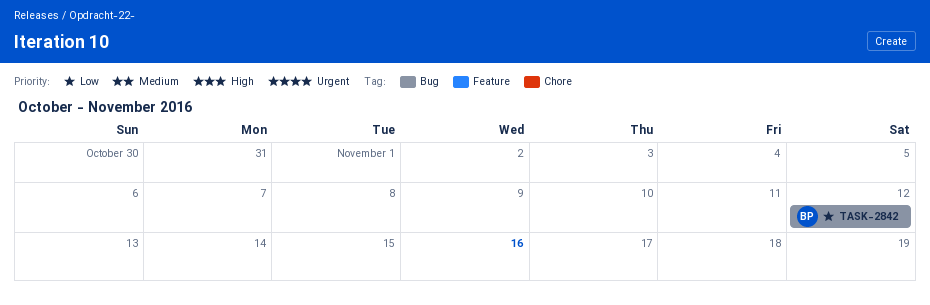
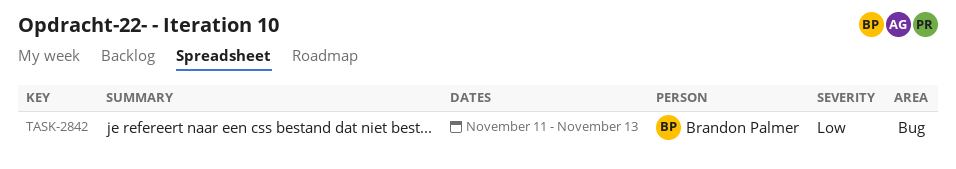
TASK-2842, start: Nov 12 -> Nov 11
TASK-2842, due: Nov 12 -> Nov 13

